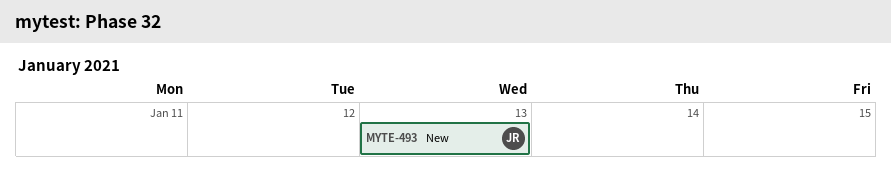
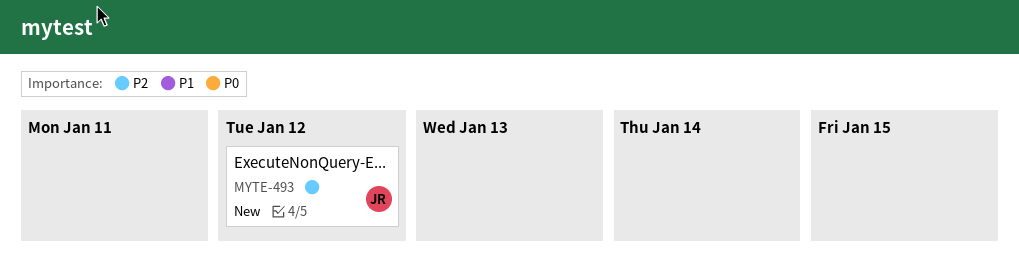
MYTE-493, due: Jan 13 -> Jan 12

